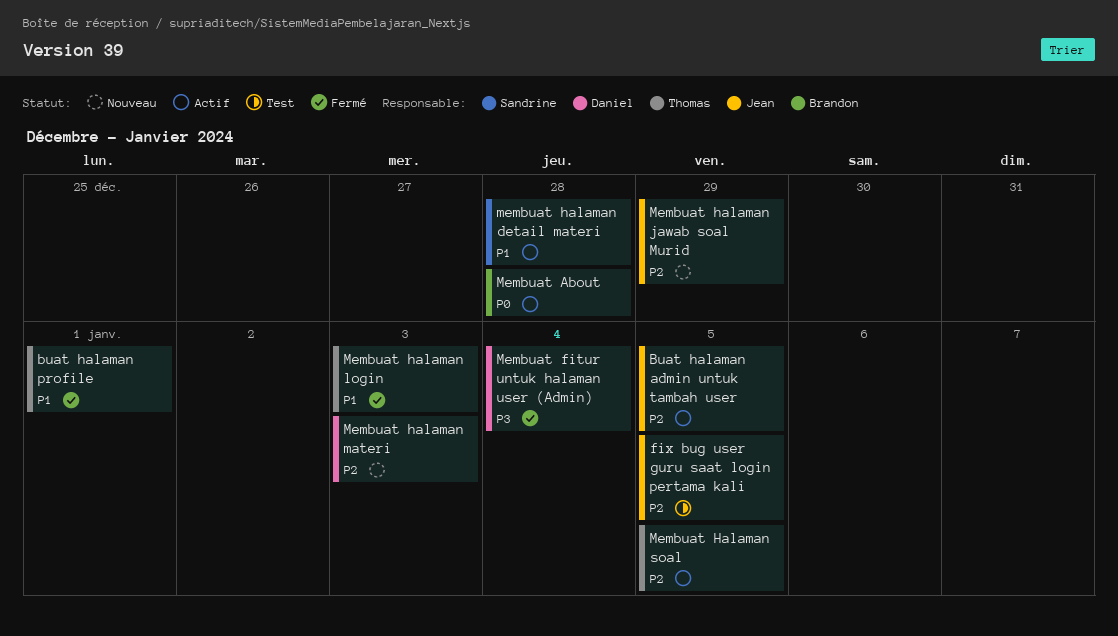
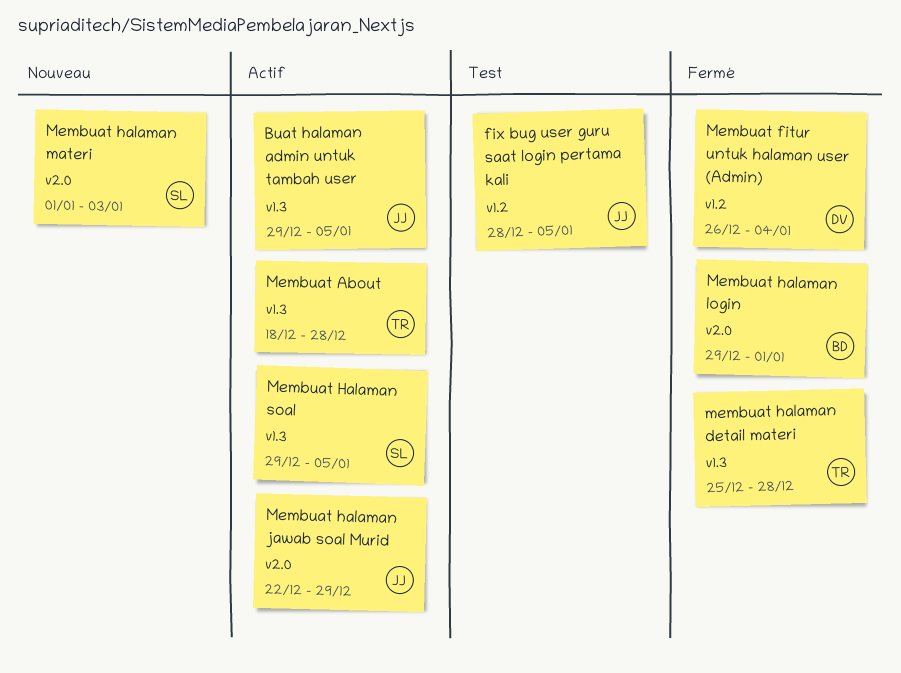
buat halaman profile: present -> none
Membuat About, owner: Brandon -> Thomas
membuat halaman detail materi, status: Actif -> Fermé
membuat halaman detail materi, owner: Sandrine -> Thomas
Membuat halaman jawab soal Murid, status: Nouveau -> Actif
Membuat halaman login, owner: Thomas -> Brandon
Membuat halaman login, due: Jan 3 -> Jan 1
Membuat halaman materi, owner: Daniel -> Sandrine
Membuat Halaman soal, owner: Thomas -> Sandrine

